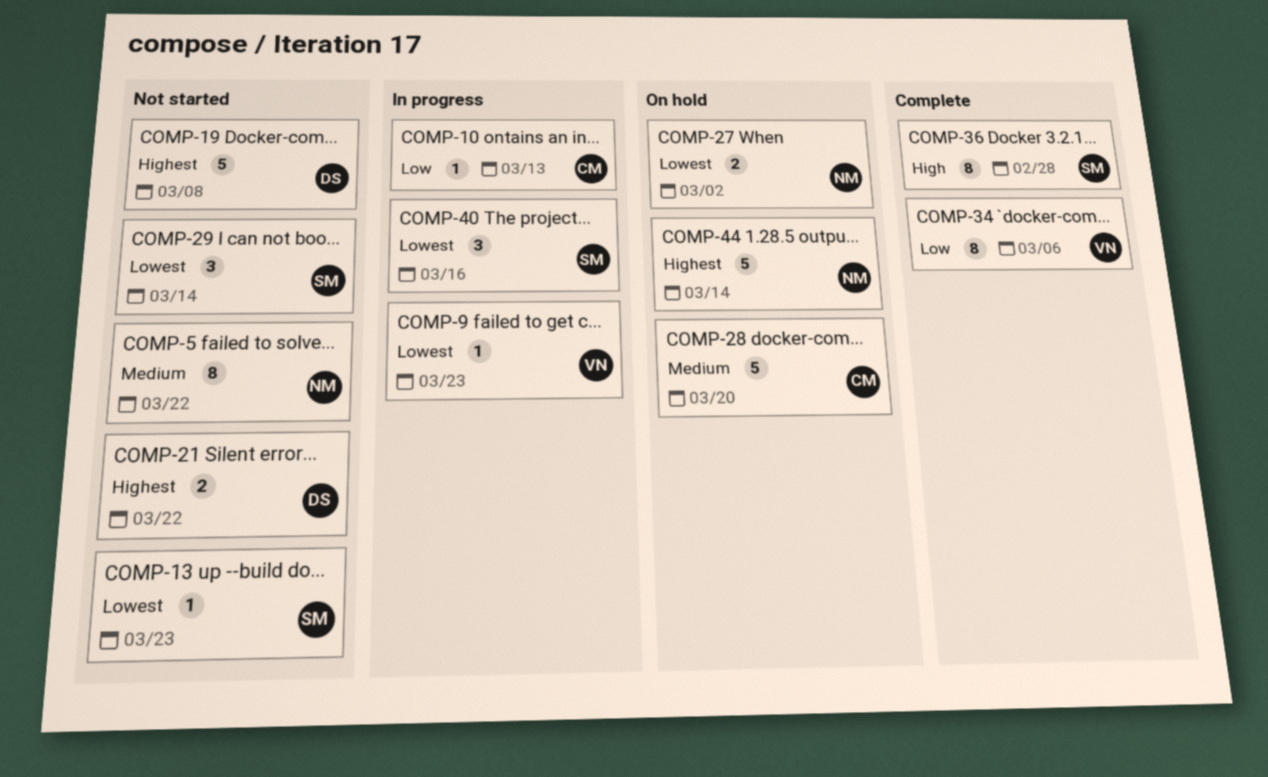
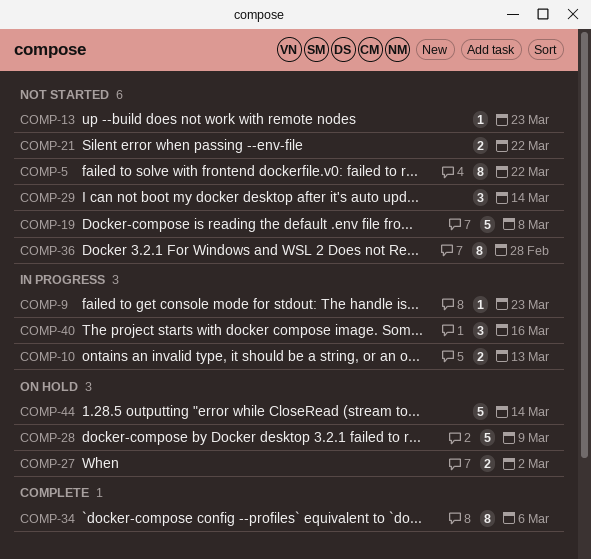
COMP-10, estimate: 1 -> 2
COMP-28, due: Mar 20 -> Mar 9
COMP-36, status: Complete -> Not started

